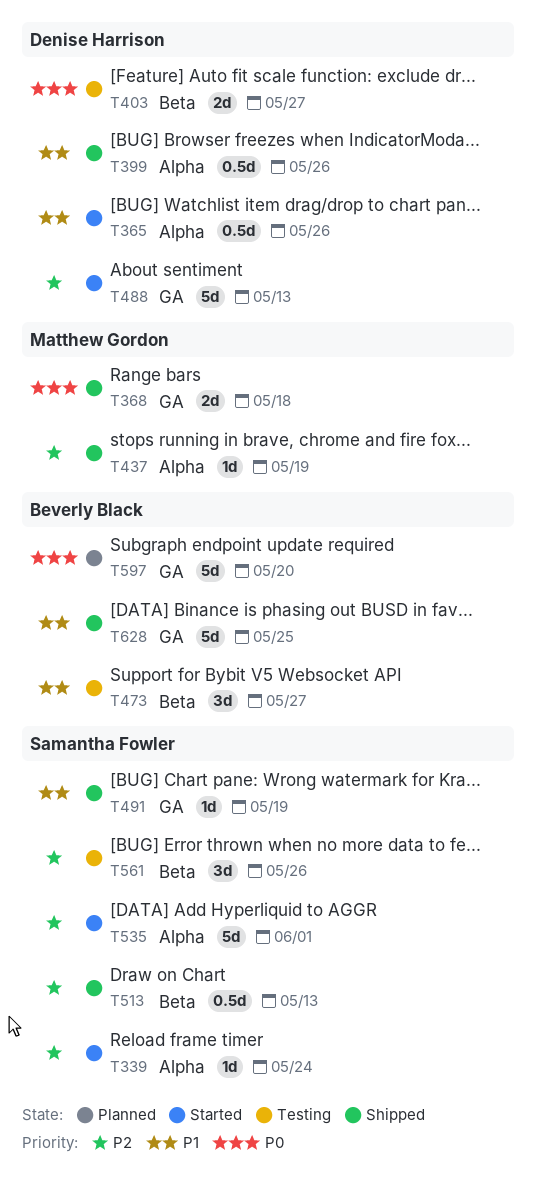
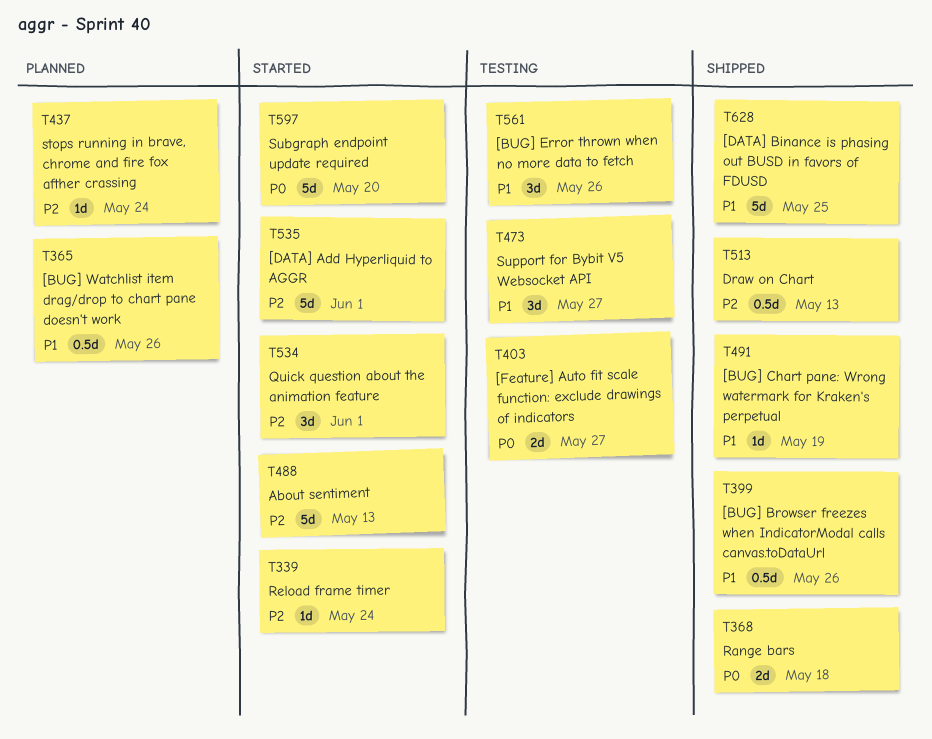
T365, status: Started -> Planned
T437, status: Shipped -> Planned
T437, due: May 19 -> May 24
T534: none -> present
T561, priority: P2 -> P1
T597, status: Planned -> Started

